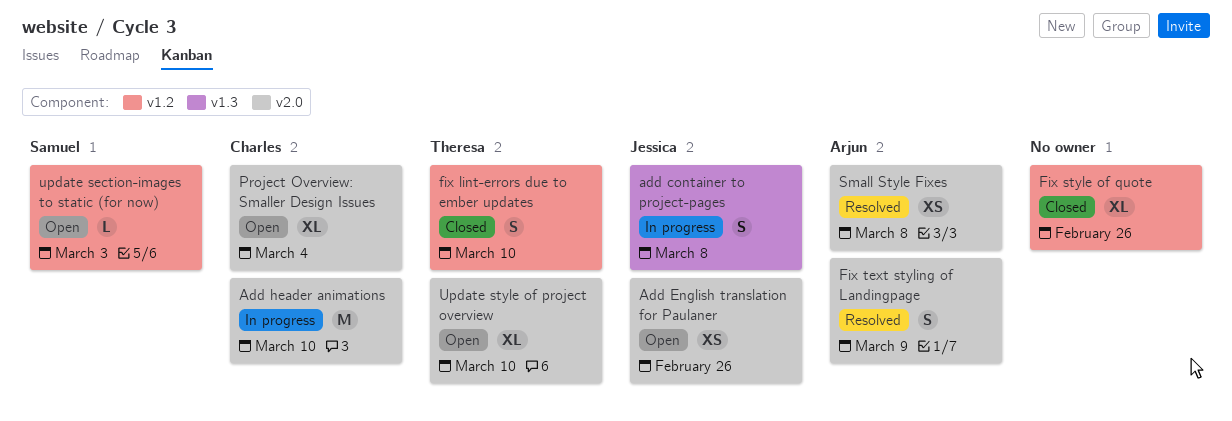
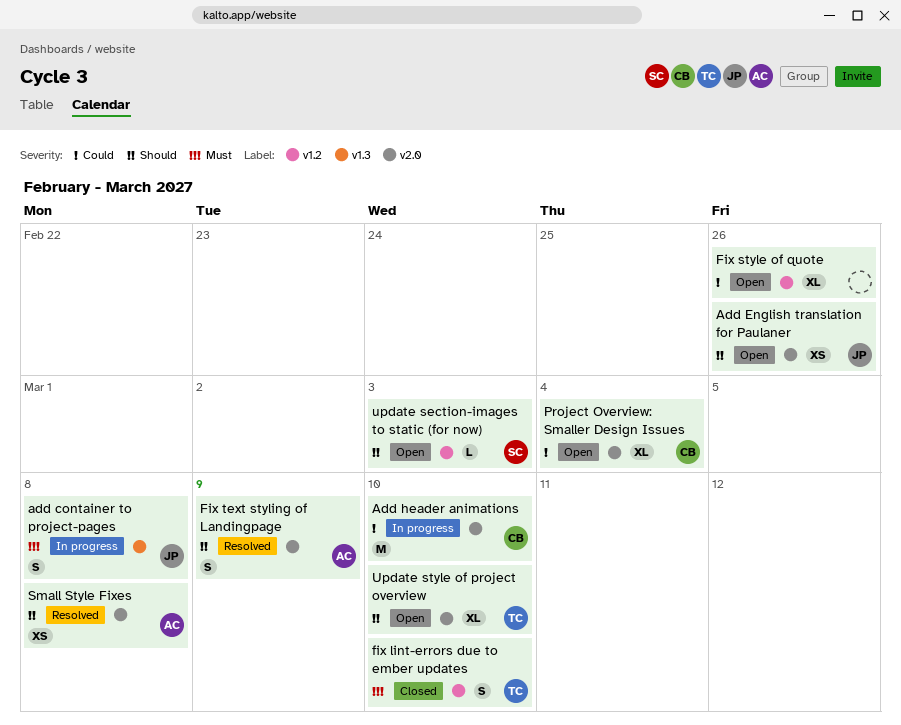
Fix style of quote, status: Closed -> Open

